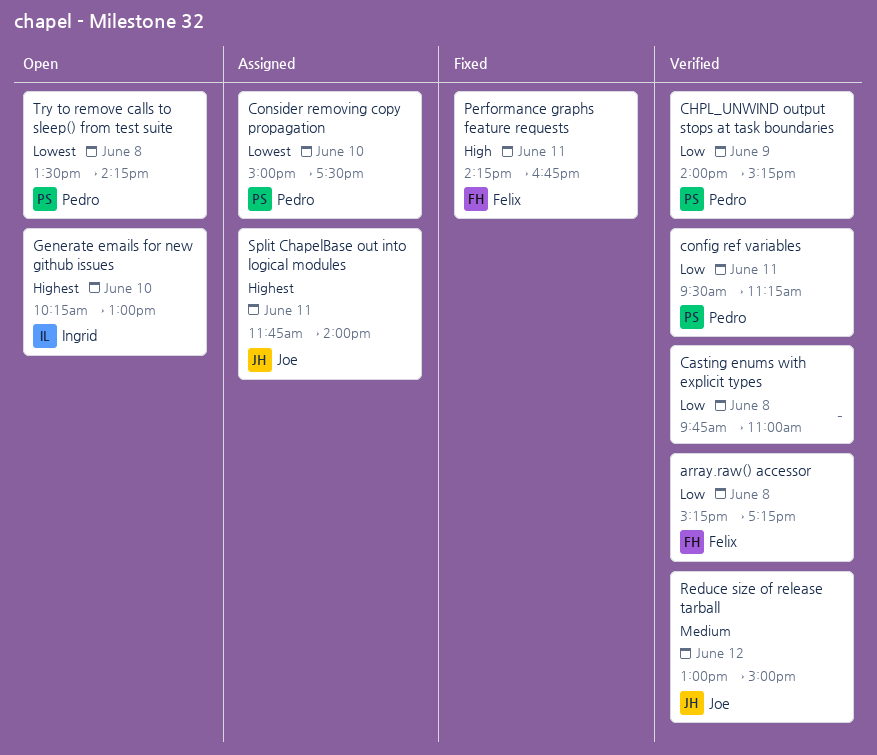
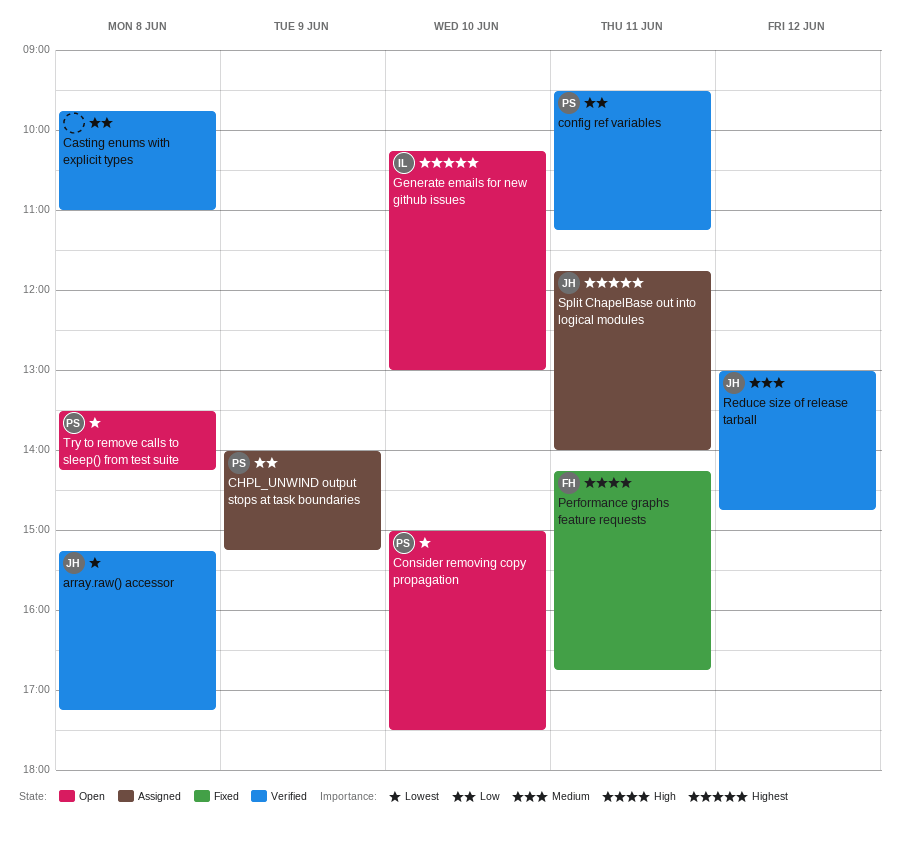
array.raw() accessor, owner: Felix -> Joe
array.raw() accessor, priority: Low -> Lowest
CHPL_UNWIND output stops at task boundaries, status: Verified -> Assigned
Consider removing copy propagation, status: Assigned -> Open
Reduce size of release tarball, ends: 15:00 -> 14:45

